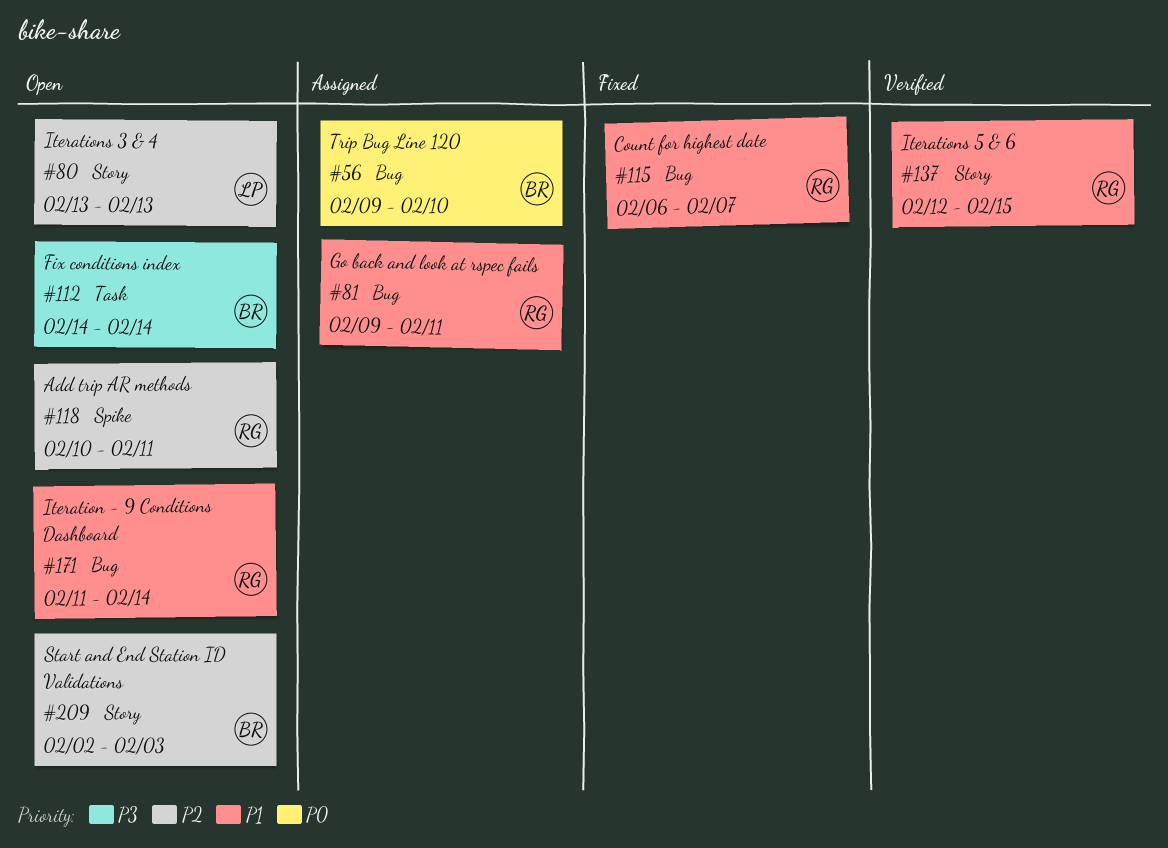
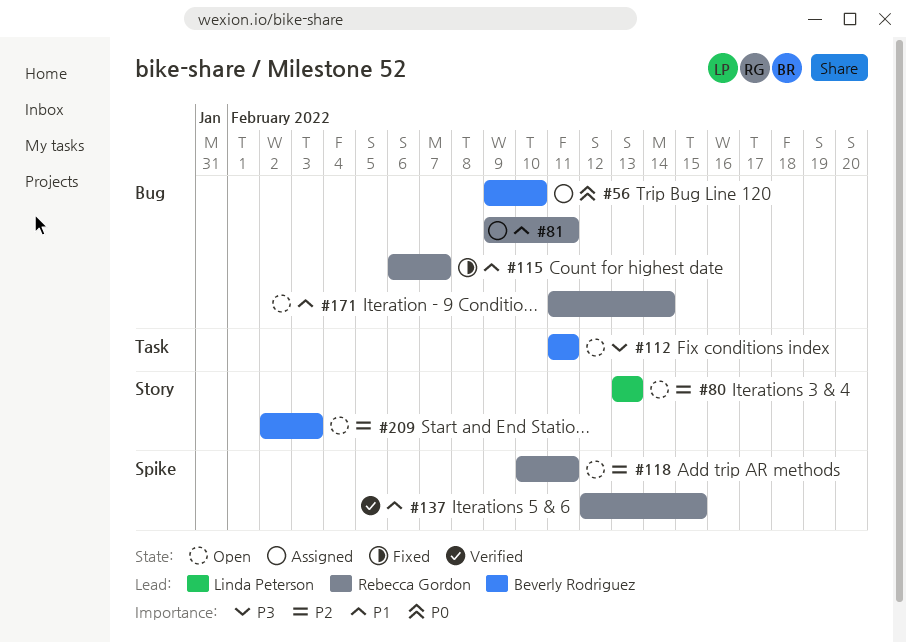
#112, start: Feb 14 -> Feb 11
#112, due: Feb 14 -> Feb 11
#137, label: Story -> Spike

